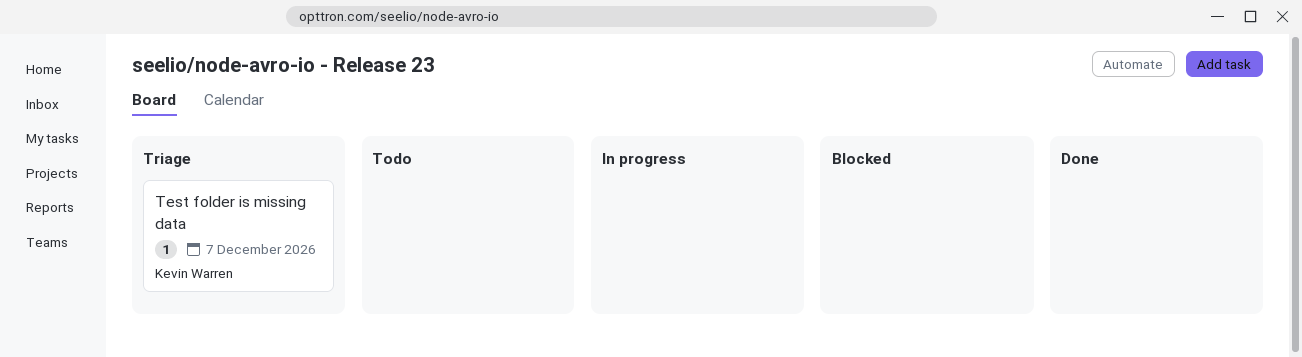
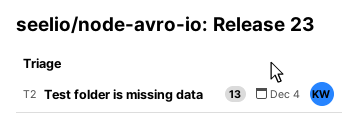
Test folder is missing data, estimate: 1 -> 13
Test folder is missing data, due: Dec 7 -> Dec 4

